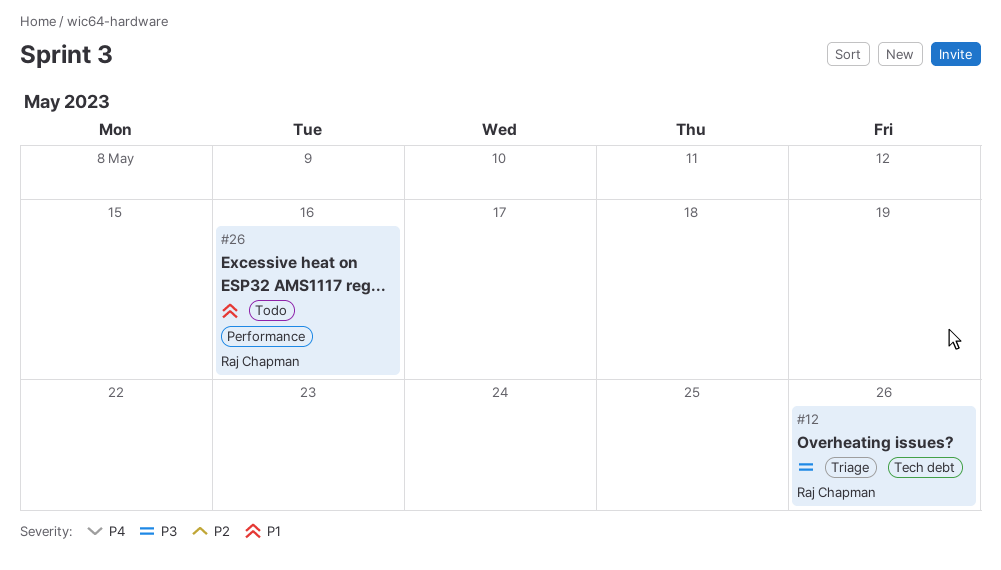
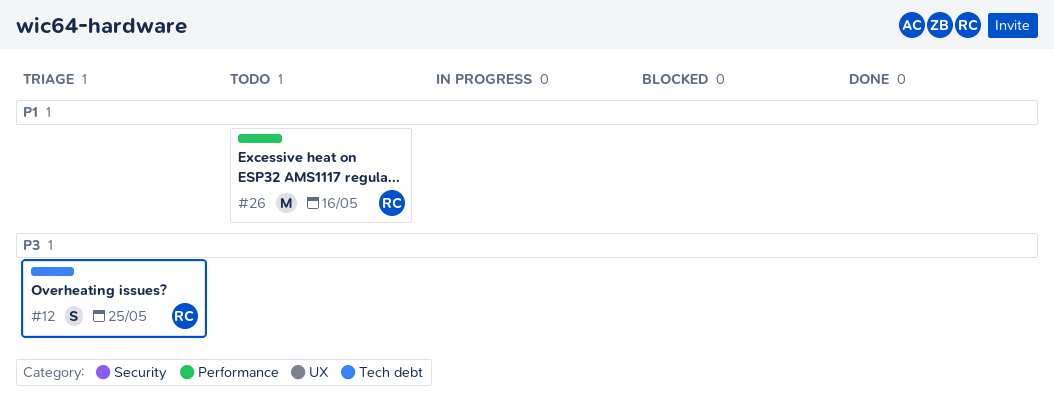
#12, due: May 26 -> May 25

